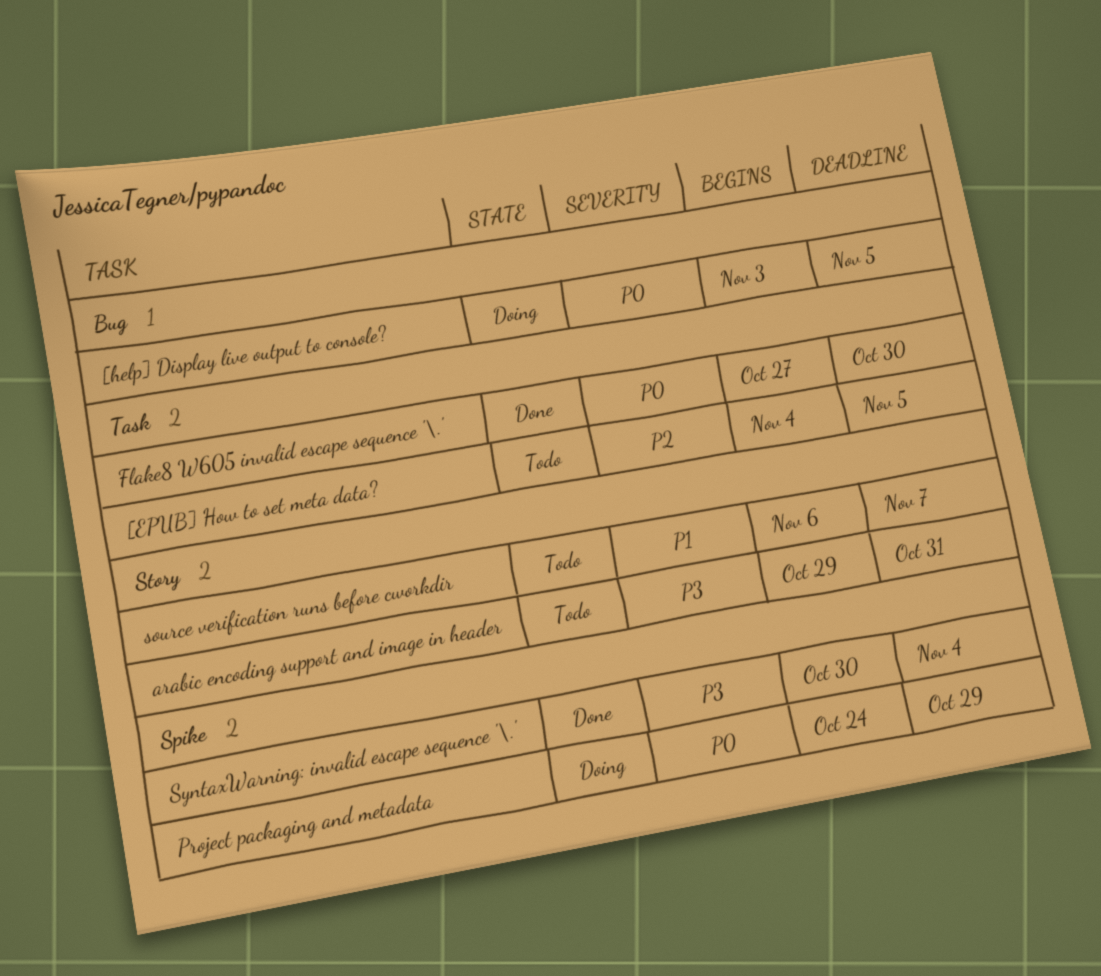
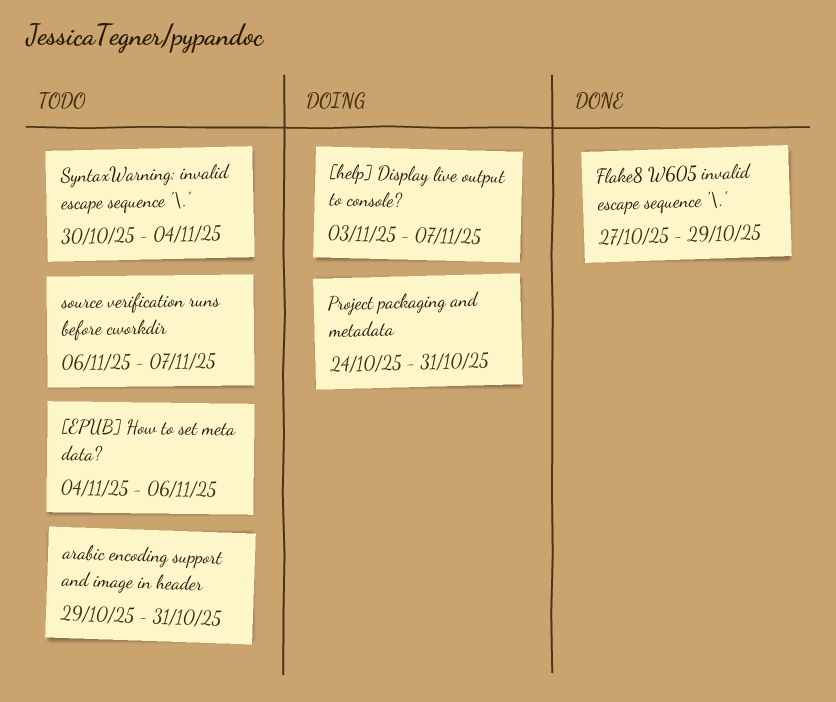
[EPUB] How to set meta data?, due: Nov 5 -> Nov 6
[help] Display live output to console?, due: Nov 5 -> Nov 7
Flake8 W605 invalid escape sequence '\.', due: Oct 30 -> Oct 29
Project packaging and metadata, due: Oct 29 -> Oct 31
SyntaxWarning: invalid escape sequence '\.', status: Done -> Todo

